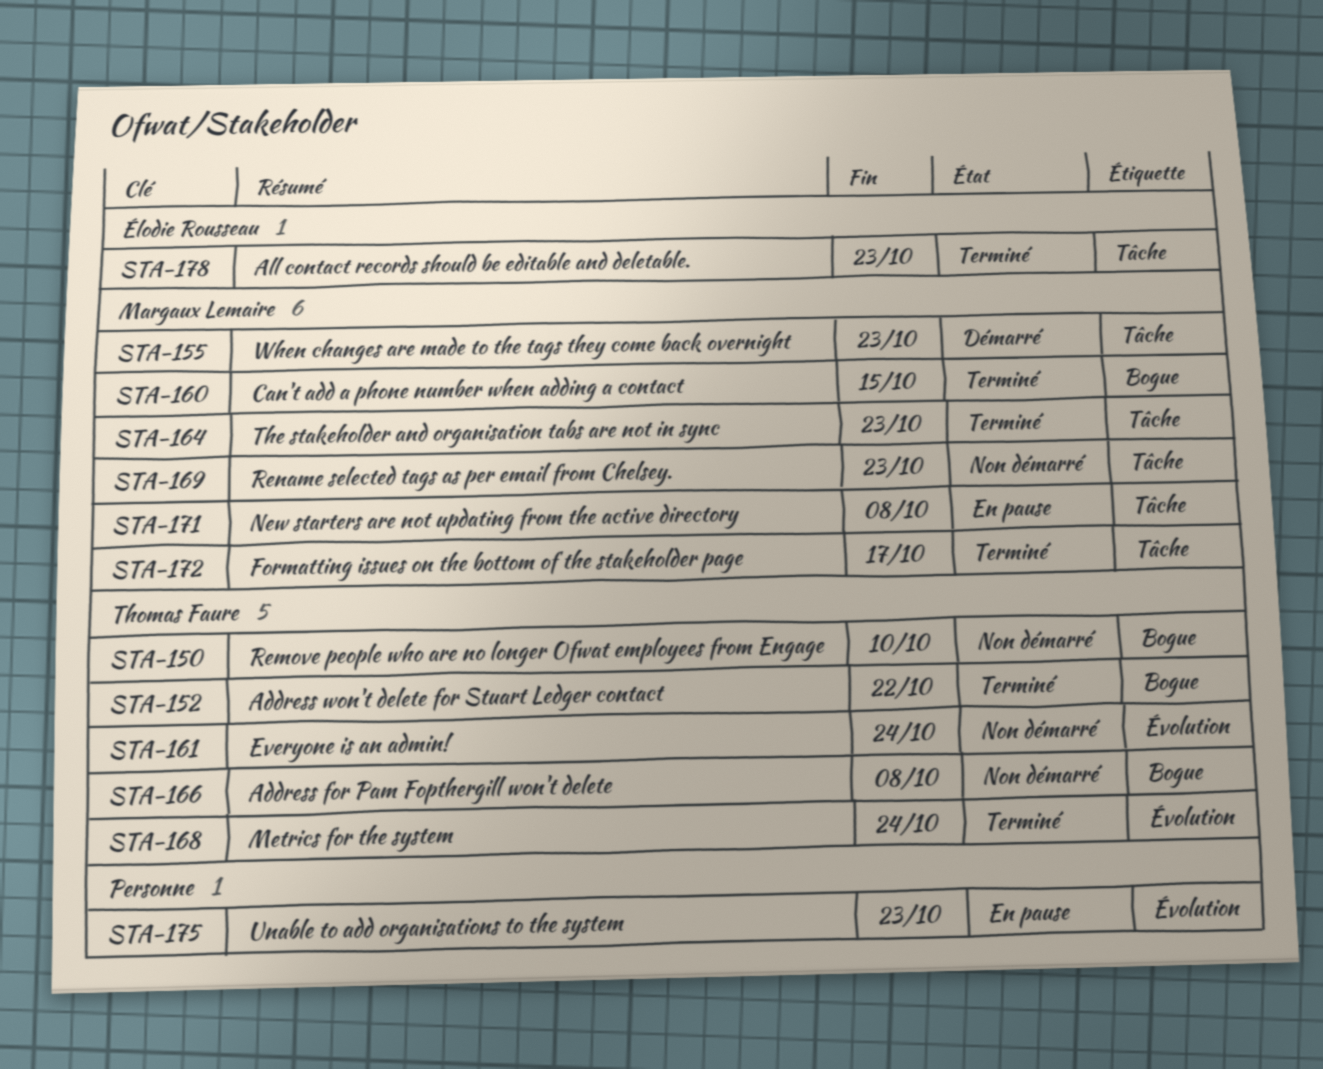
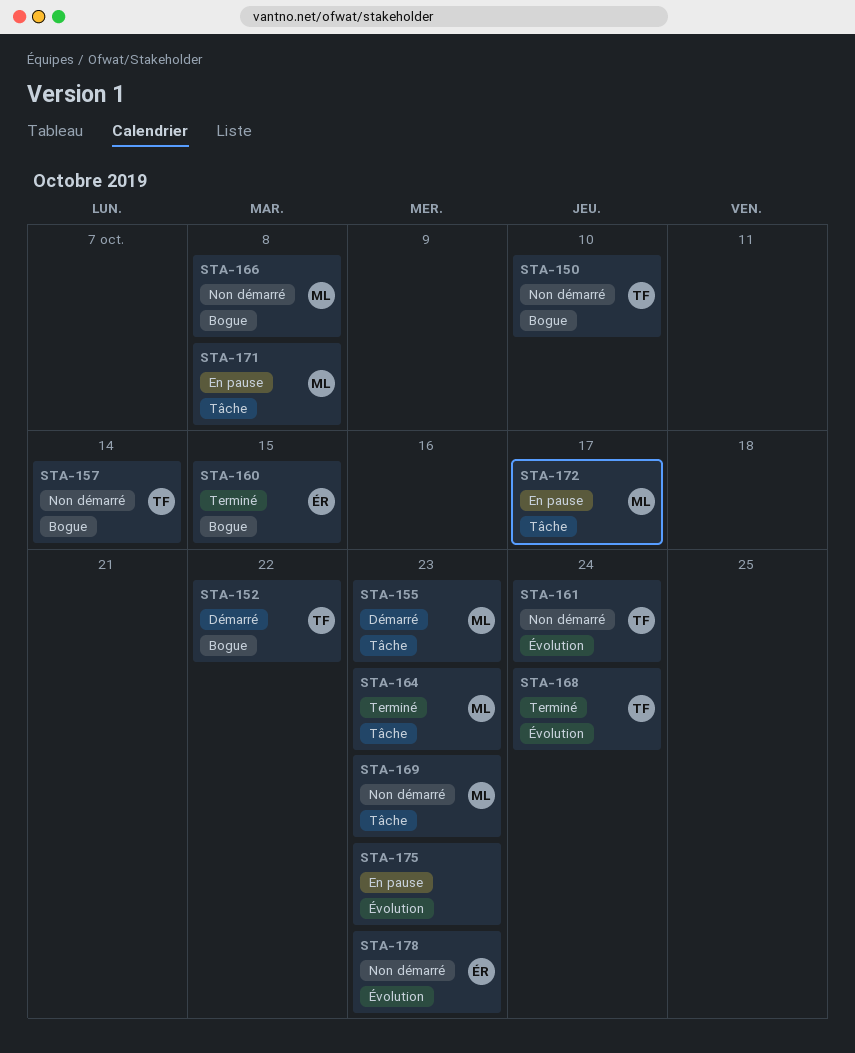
STA-152, status: Terminé -> Démarré
STA-157: none -> present
STA-160, owner: Margaux Lemaire -> Élodie Rousseau
STA-166, owner: Thomas Faure -> Margaux Lemaire
STA-172, status: Terminé -> En pause
STA-178, status: Terminé -> Non démarré
STA-178, label: Tâche -> Évolution

